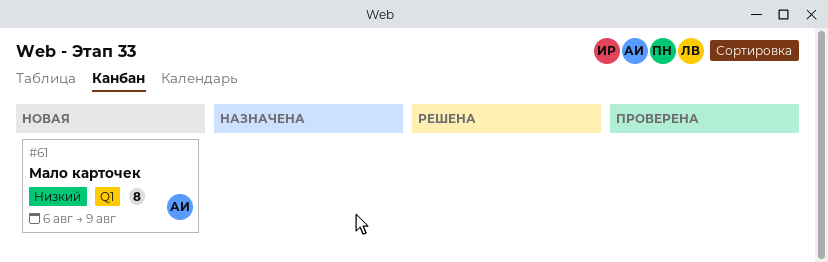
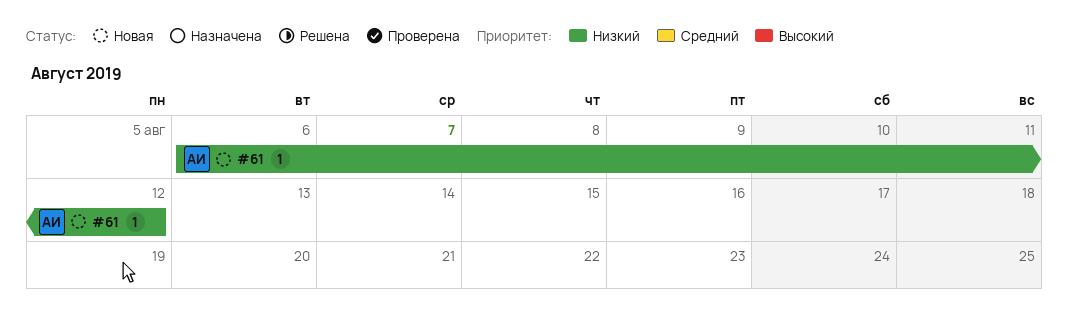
#61, estimate: 8 -> 1
#61, due: Aug 9 -> Aug 12

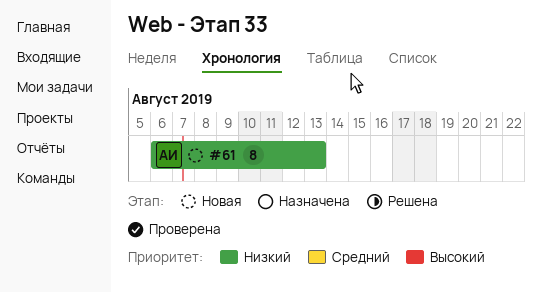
#61, estimate: 1 -> 8
#61, due: Aug 12 -> Aug 13

